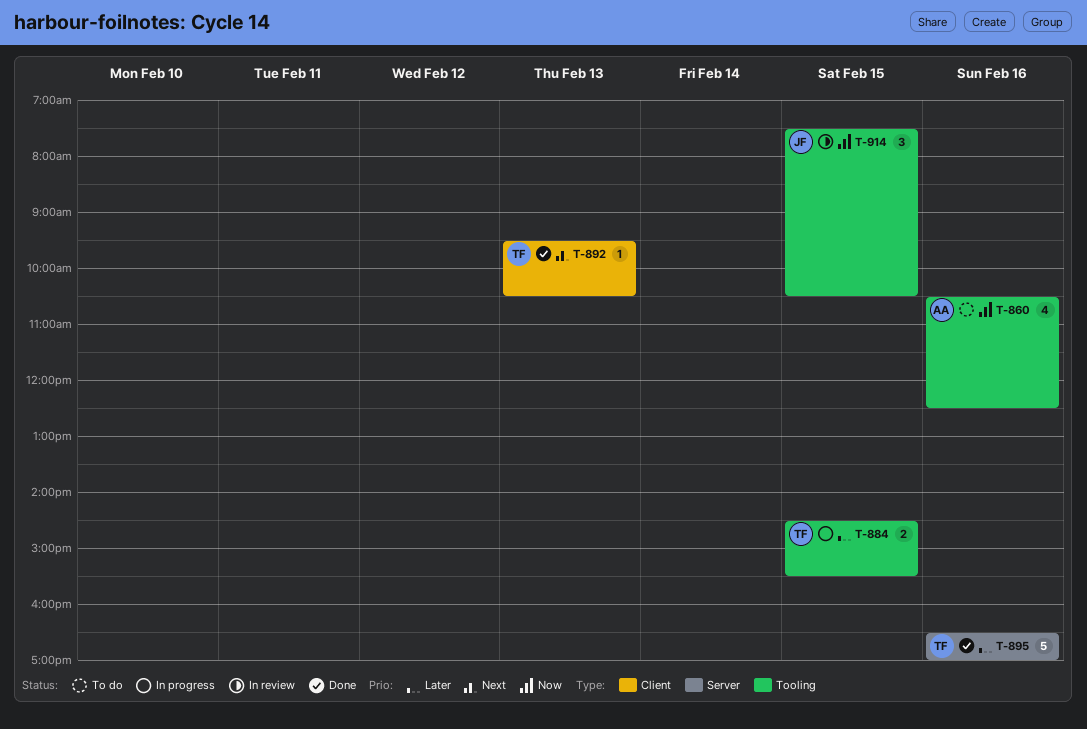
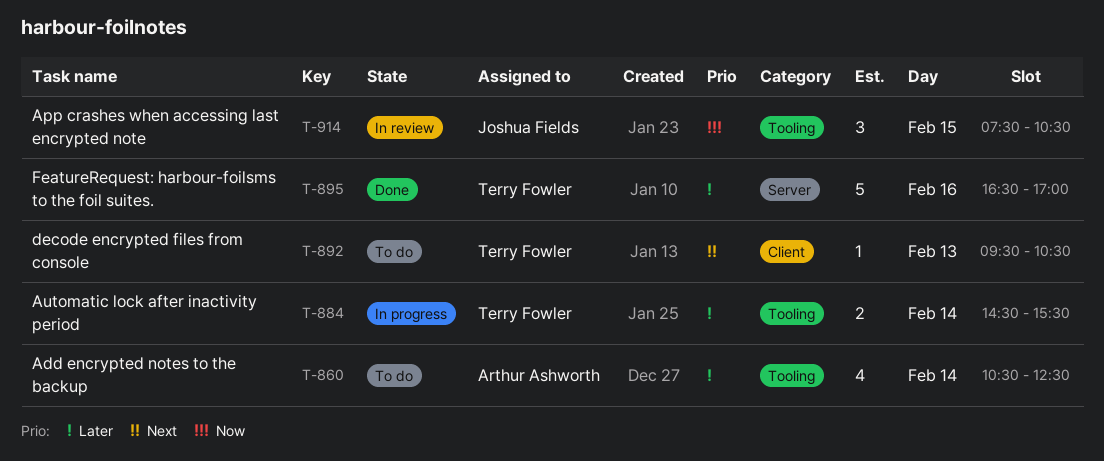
T-860, priority: Now -> Later
T-860, day: Feb 16 -> Feb 14
T-884, day: Feb 15 -> Feb 14
T-892, status: Done -> To do

